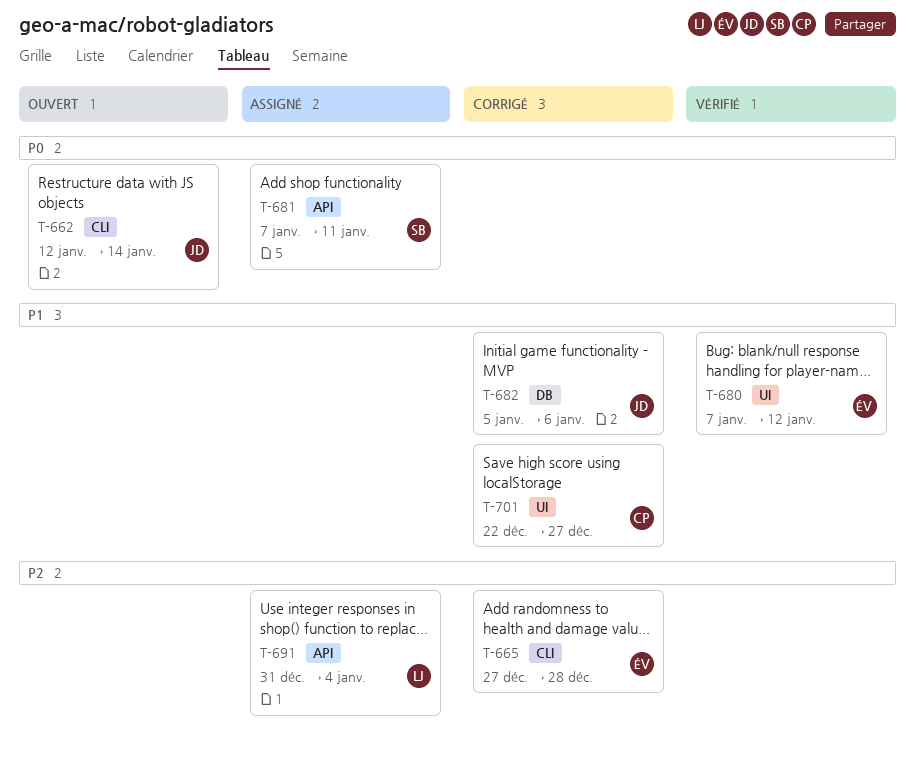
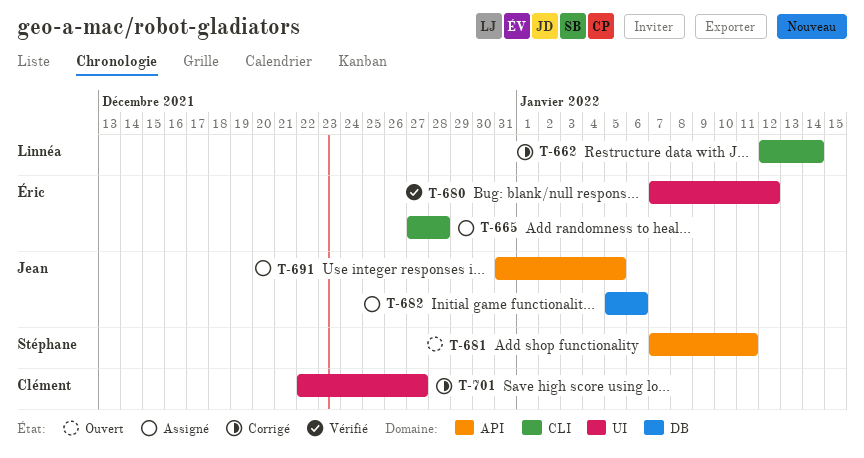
T-662, status: Ouvert -> Corrigé
T-662, owner: Jean -> Linnéa
T-665, status: Corrigé -> Assigné
T-681, status: Assigné -> Ouvert
T-682, status: Corrigé -> Assigné
T-691, owner: Linnéa -> Jean
T-691, due: Jan 4 -> Jan 5

